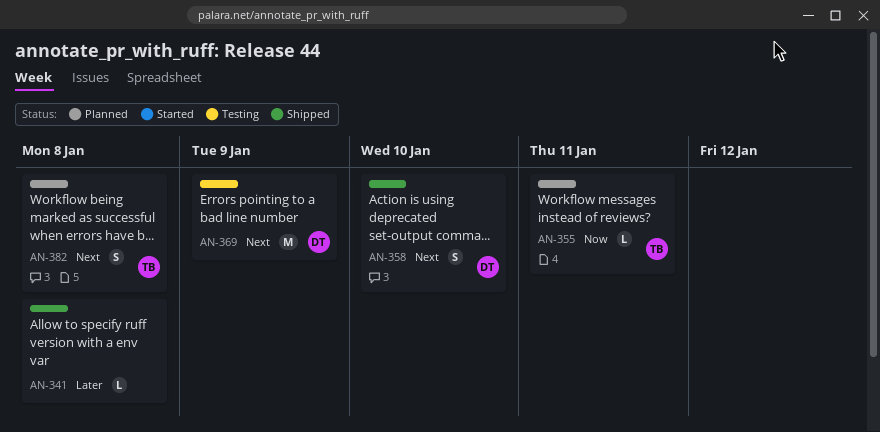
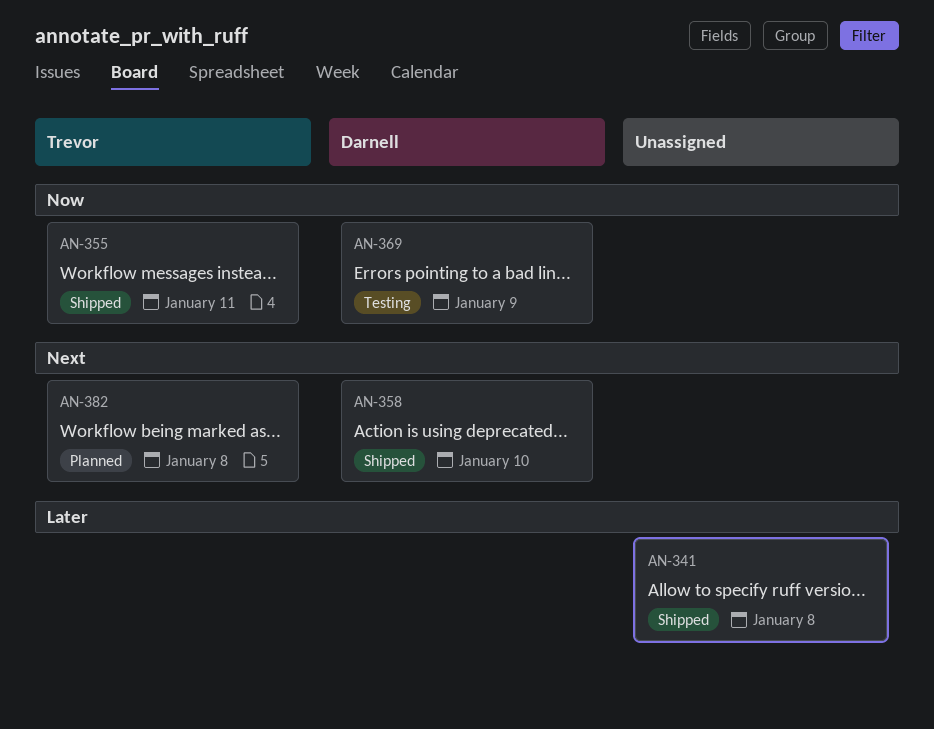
AN-355, status: Planned -> Shipped
AN-369, priority: Next -> Now

